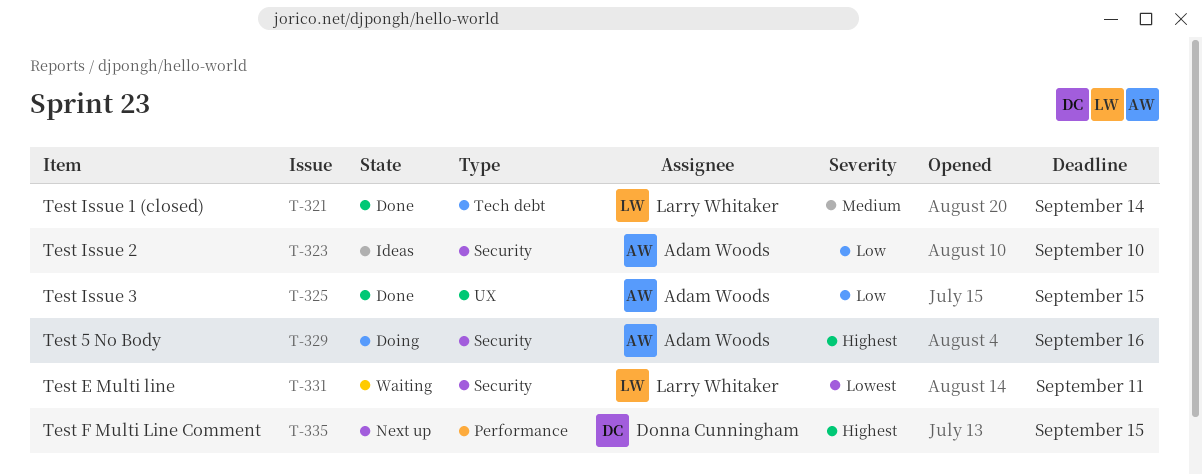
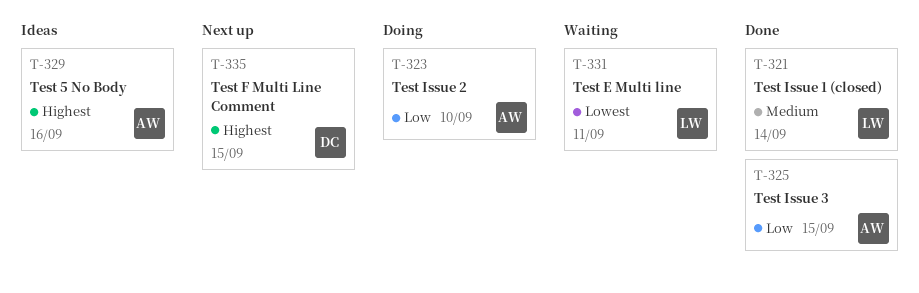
T-323, status: Ideas -> Doing
T-329, status: Doing -> Ideas

